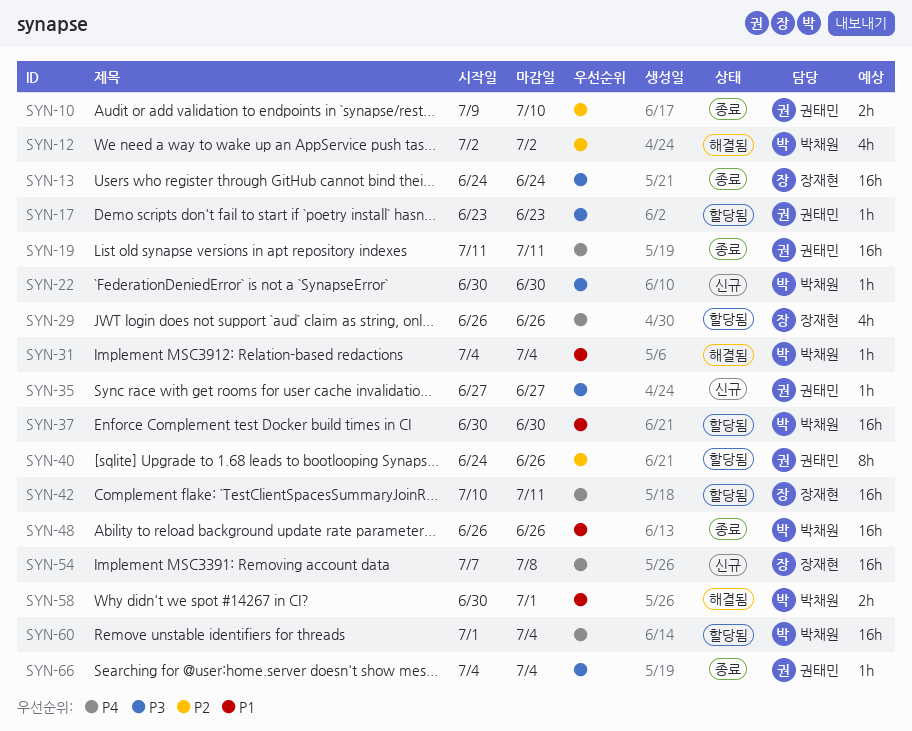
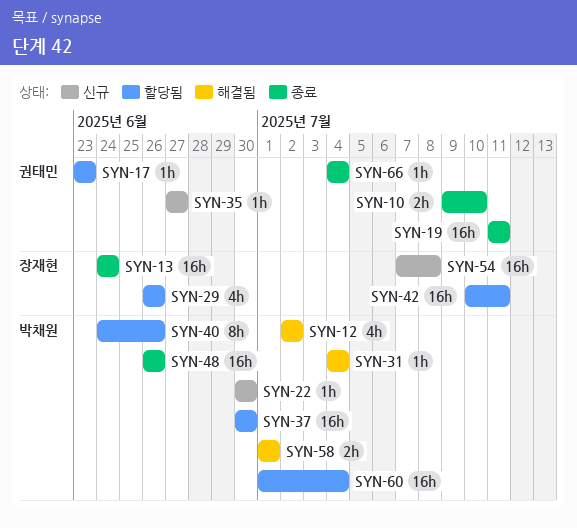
SYN-40, owner: 권태민 -> 박채원
SYN-58, start: Jun 30 -> Jul 1

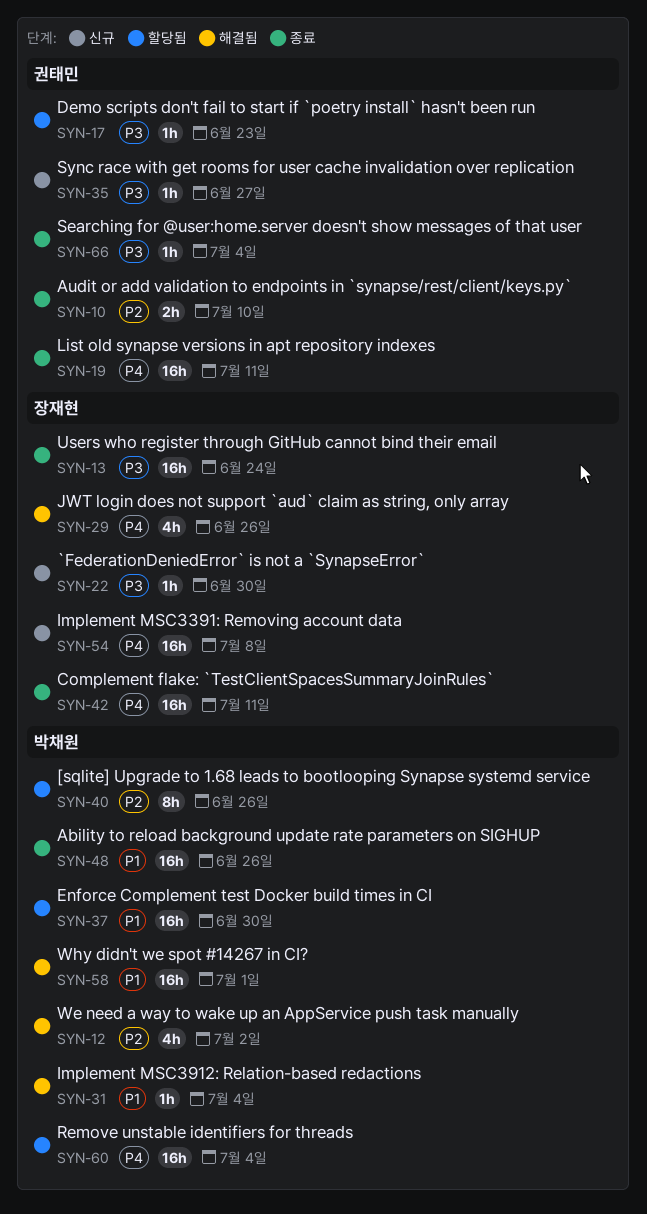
SYN-22, owner: 박채원 -> 장재현
SYN-29, status: 할당됨 -> 해결됨
SYN-42, status: 할당됨 -> 종료
SYN-58, estimate: 2h -> 16h

